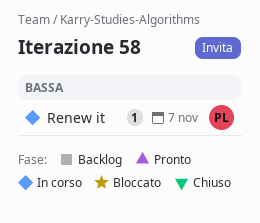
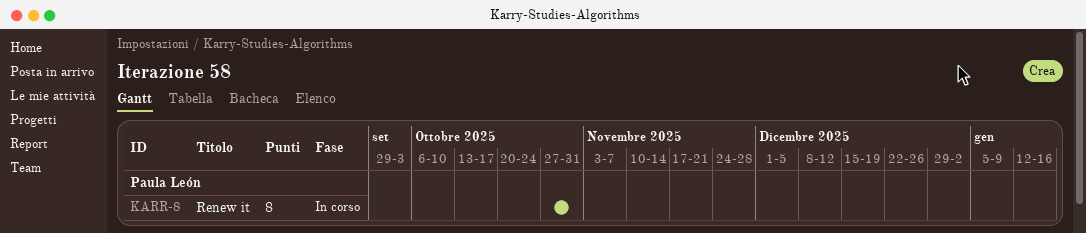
Renew it, estimate: 1 -> 8
Renew it, due: Nov 7 -> Oct 31

